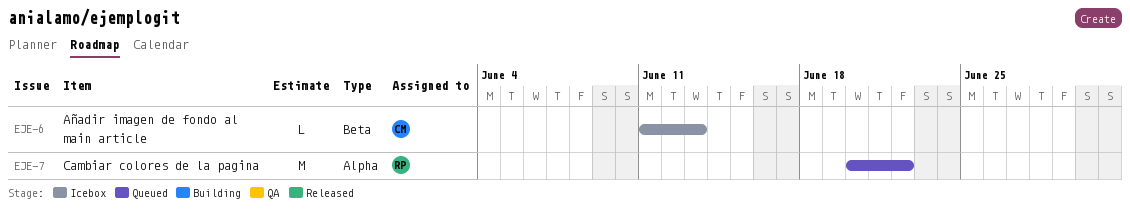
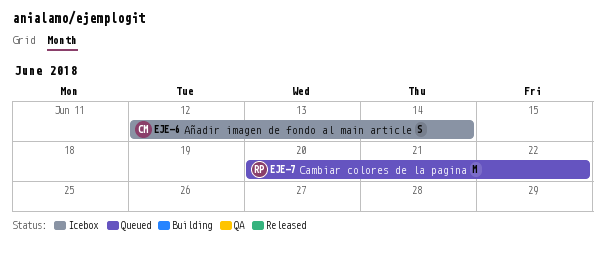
EJE-6, estimate: L -> S
EJE-6, start: Jun 11 -> Jun 12
EJE-6, due: Jun 13 -> Jun 14

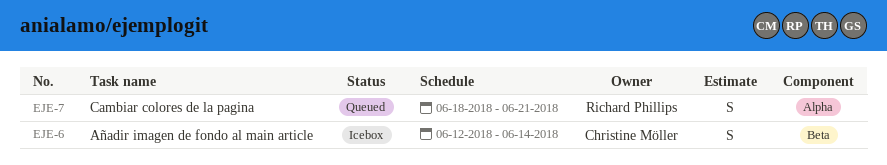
EJE-7, estimate: M -> S
EJE-7, start: Jun 20 -> Jun 18
EJE-7, due: Jun 22 -> Jun 21

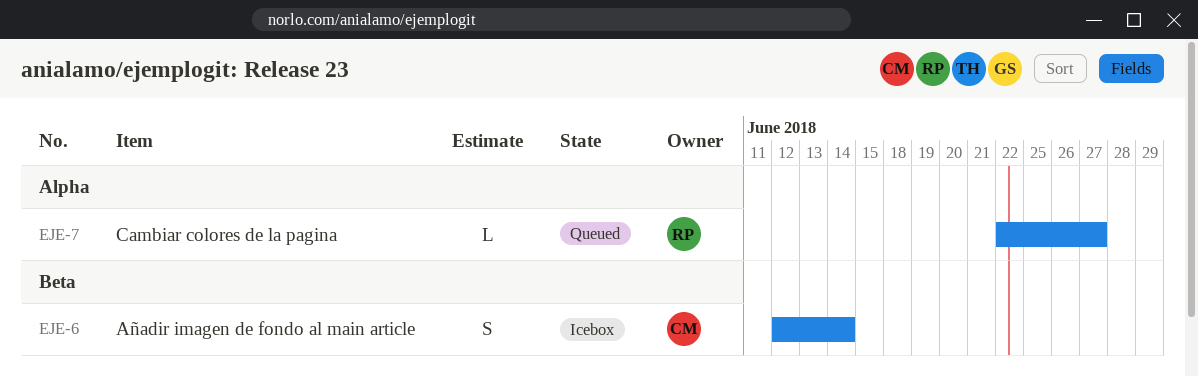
EJE-7, estimate: S -> L
EJE-7, start: Jun 18 -> Jun 22
EJE-7, due: Jun 21 -> Jun 27

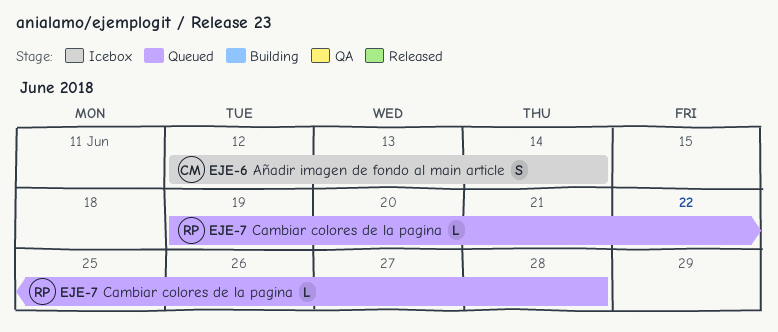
EJE-7, start: Jun 22 -> Jun 19
EJE-7, due: Jun 27 -> Jun 28

